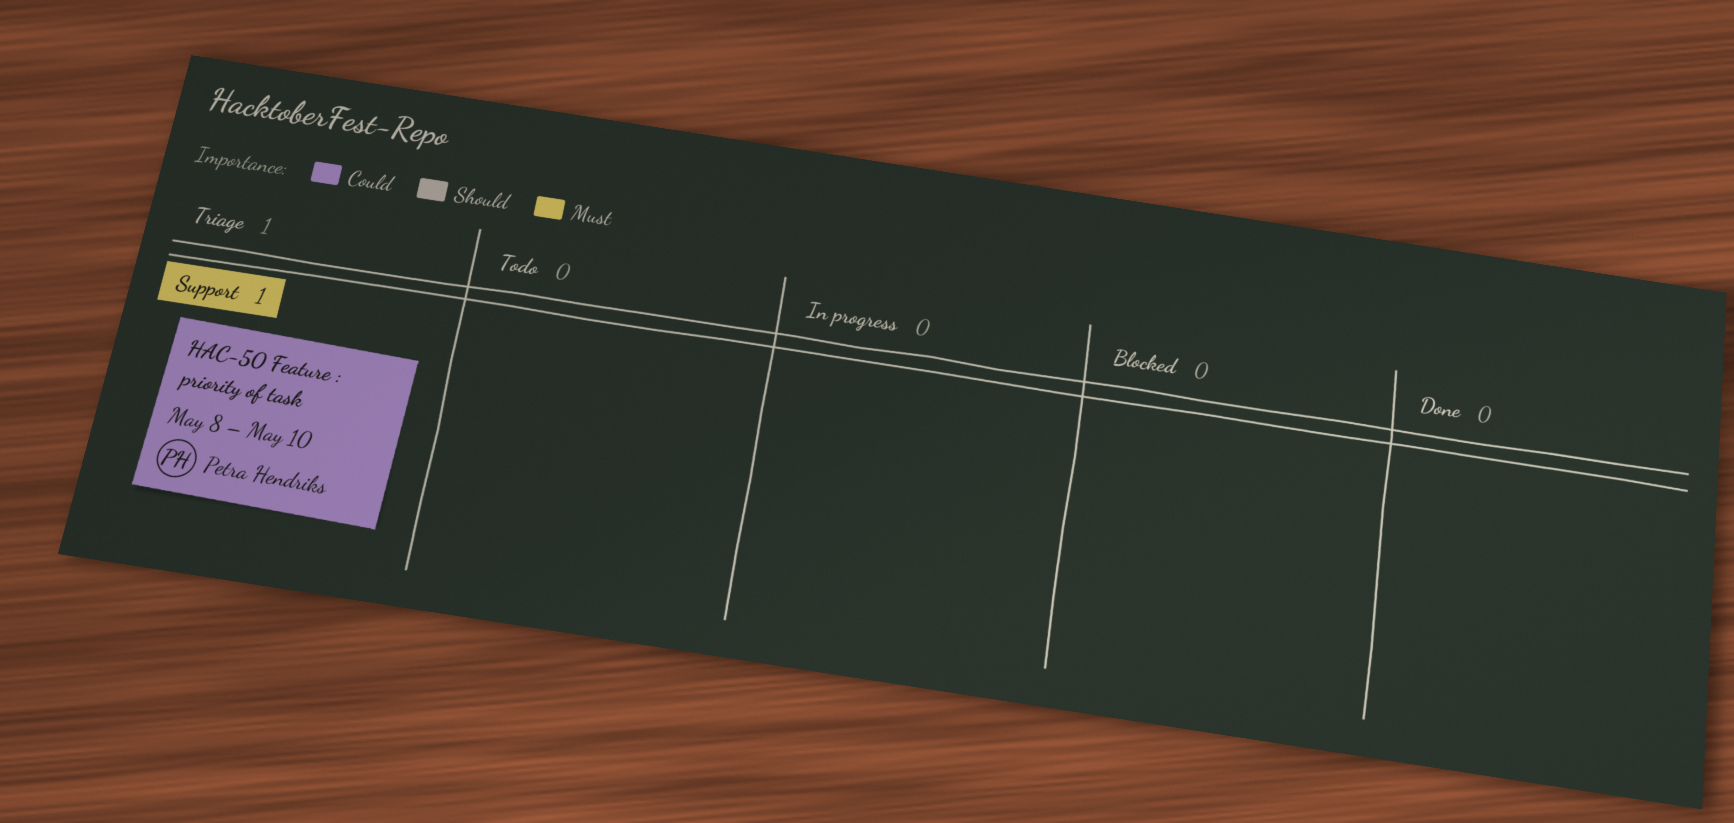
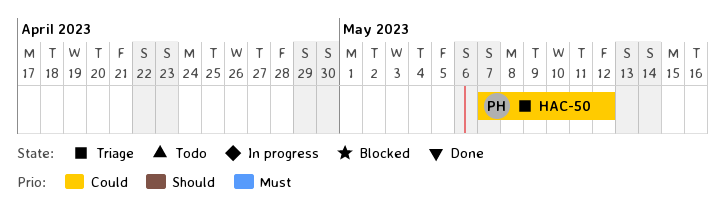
HAC-50, start: May 8 -> May 7
HAC-50, due: May 10 -> May 12

